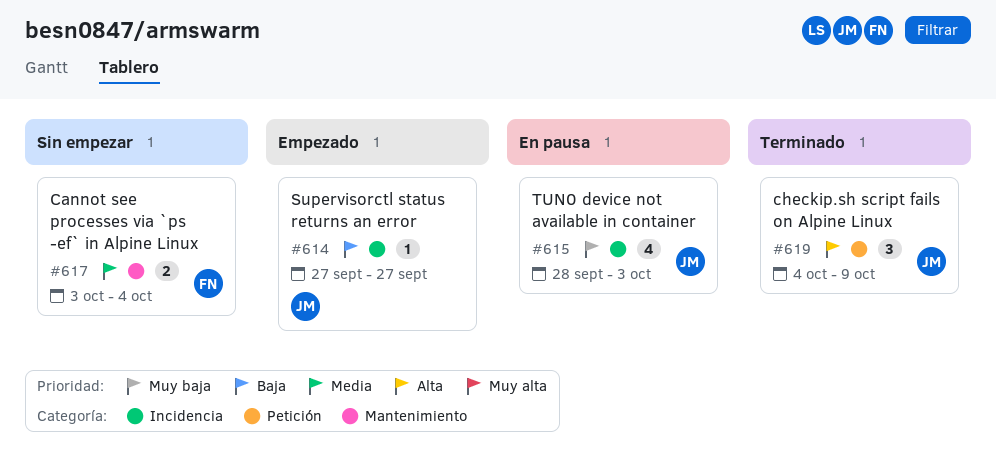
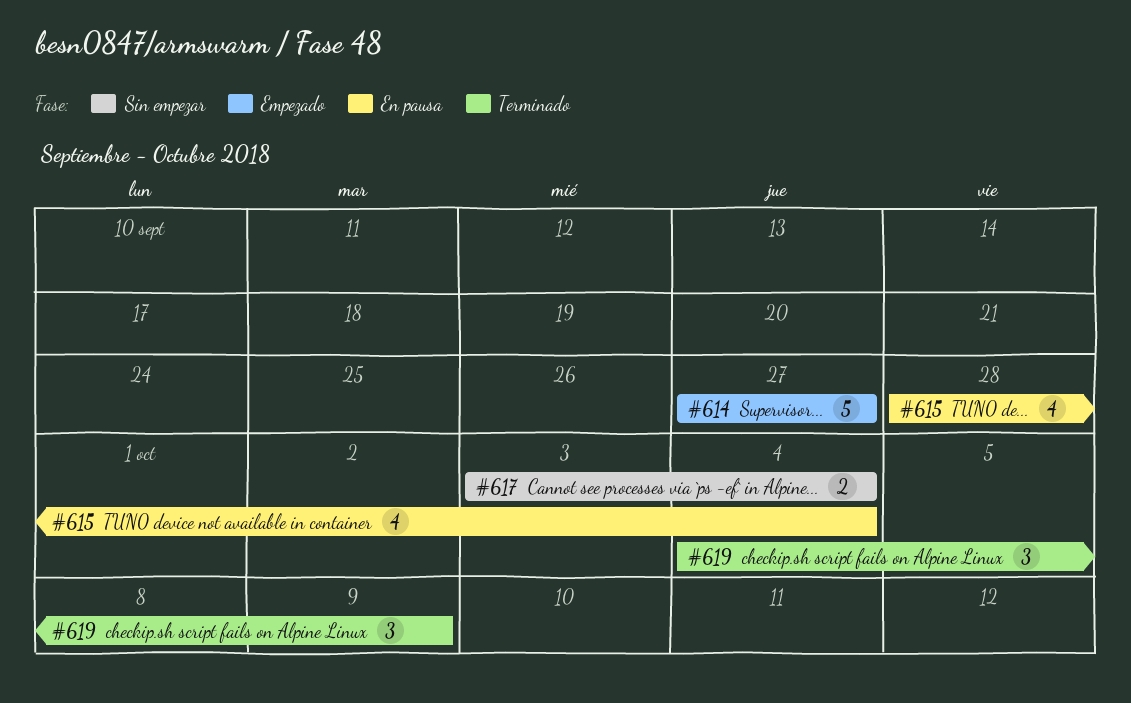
#614, estimate: 1 -> 5
#615, due: Oct 3 -> Oct 4

